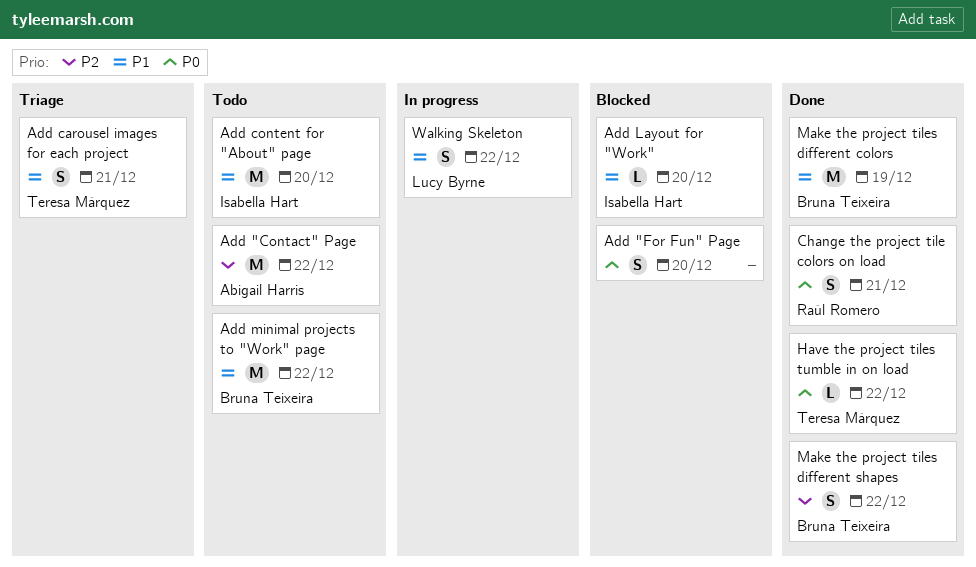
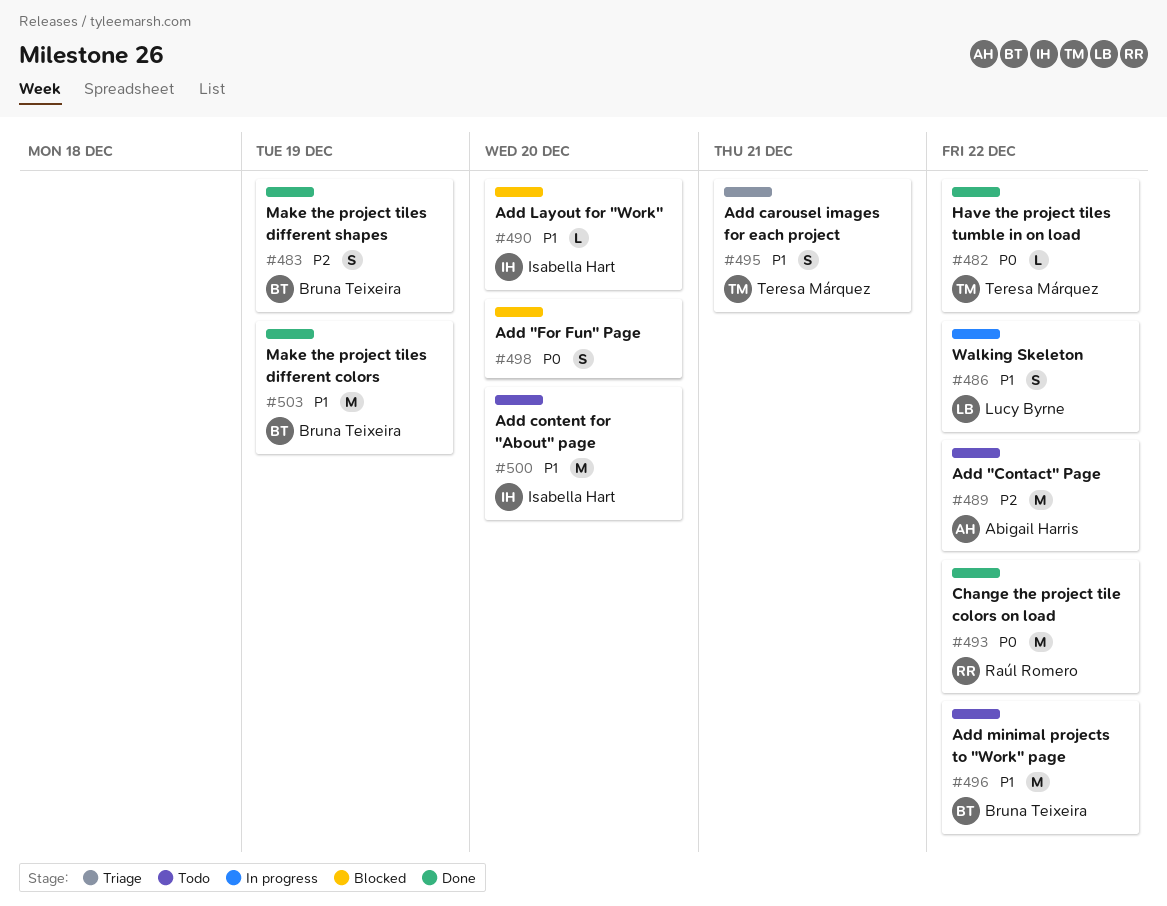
Change the project tile colors on load, estimate: S -> M
Change the project tile colors on load, due: Dec 21 -> Dec 22
Make the project tiles different shapes, due: Dec 22 -> Dec 19

